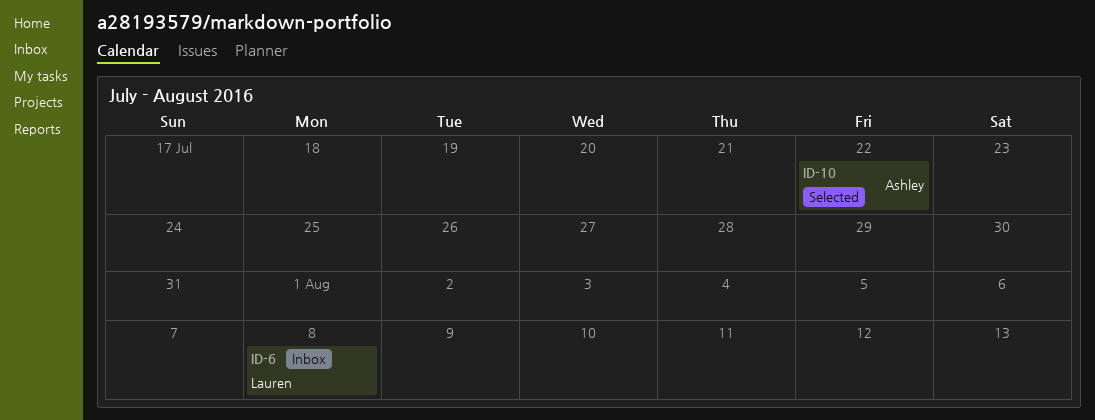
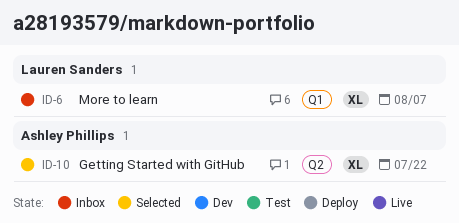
ID-6, due: Aug 8 -> Aug 7

